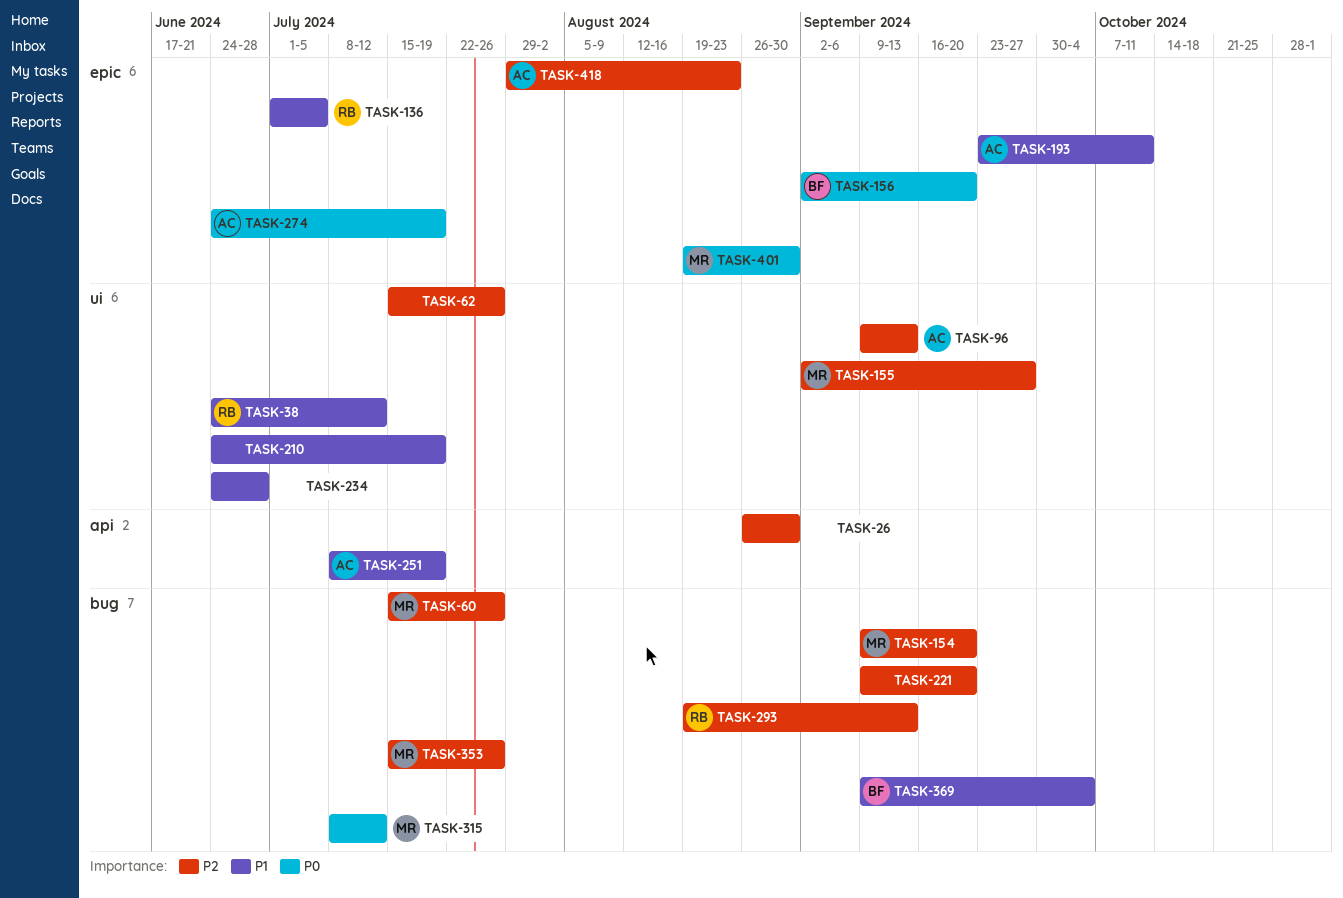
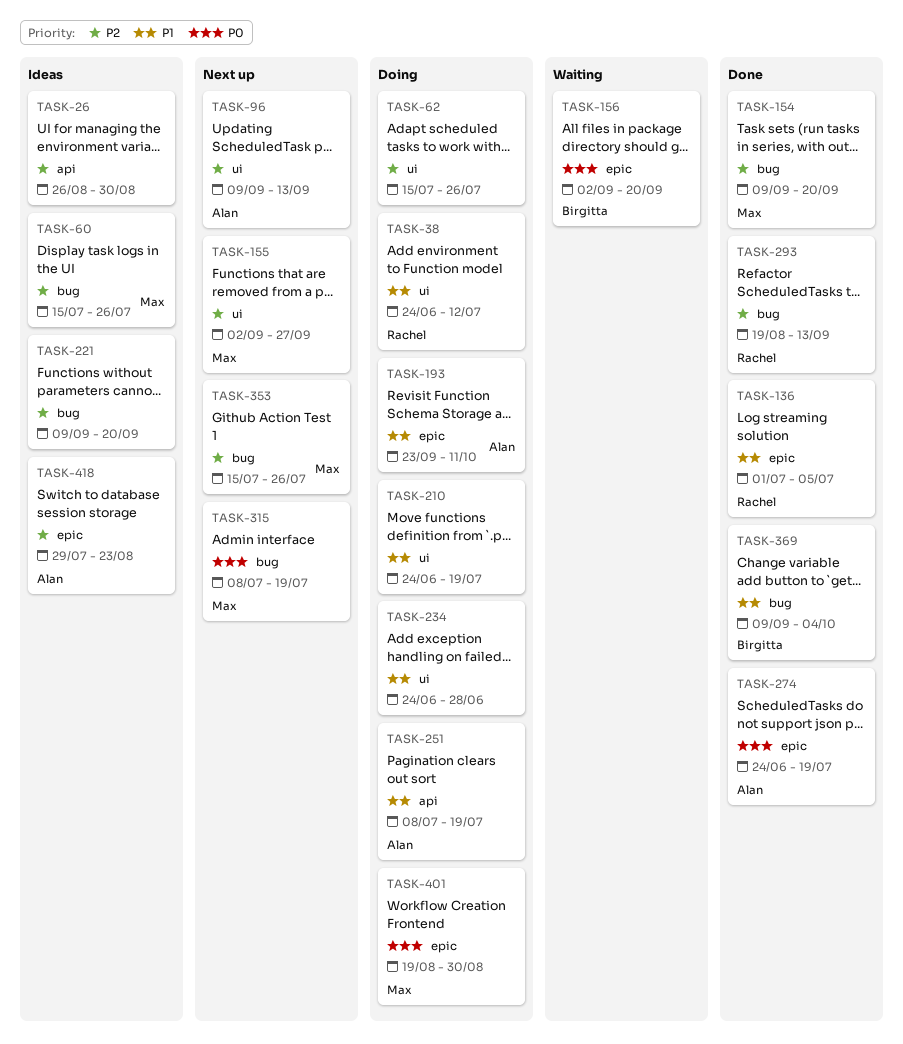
TASK-315, due: Jul 12 -> Jul 19

